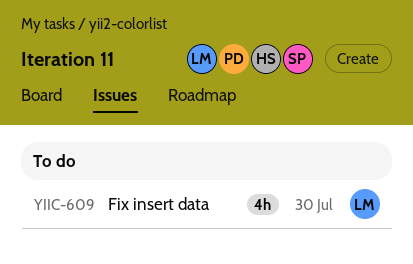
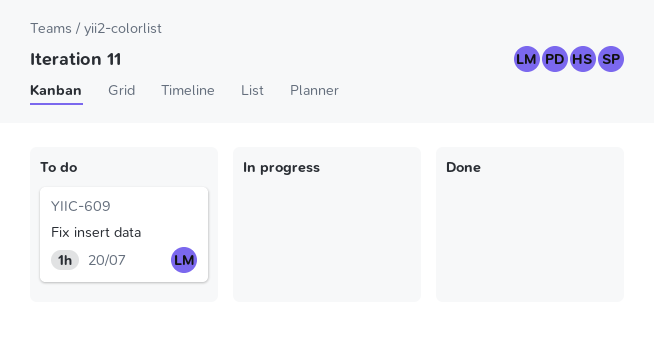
YIIC-609, estimate: 4h -> 1h
YIIC-609, due: Jul 30 -> Jul 20

